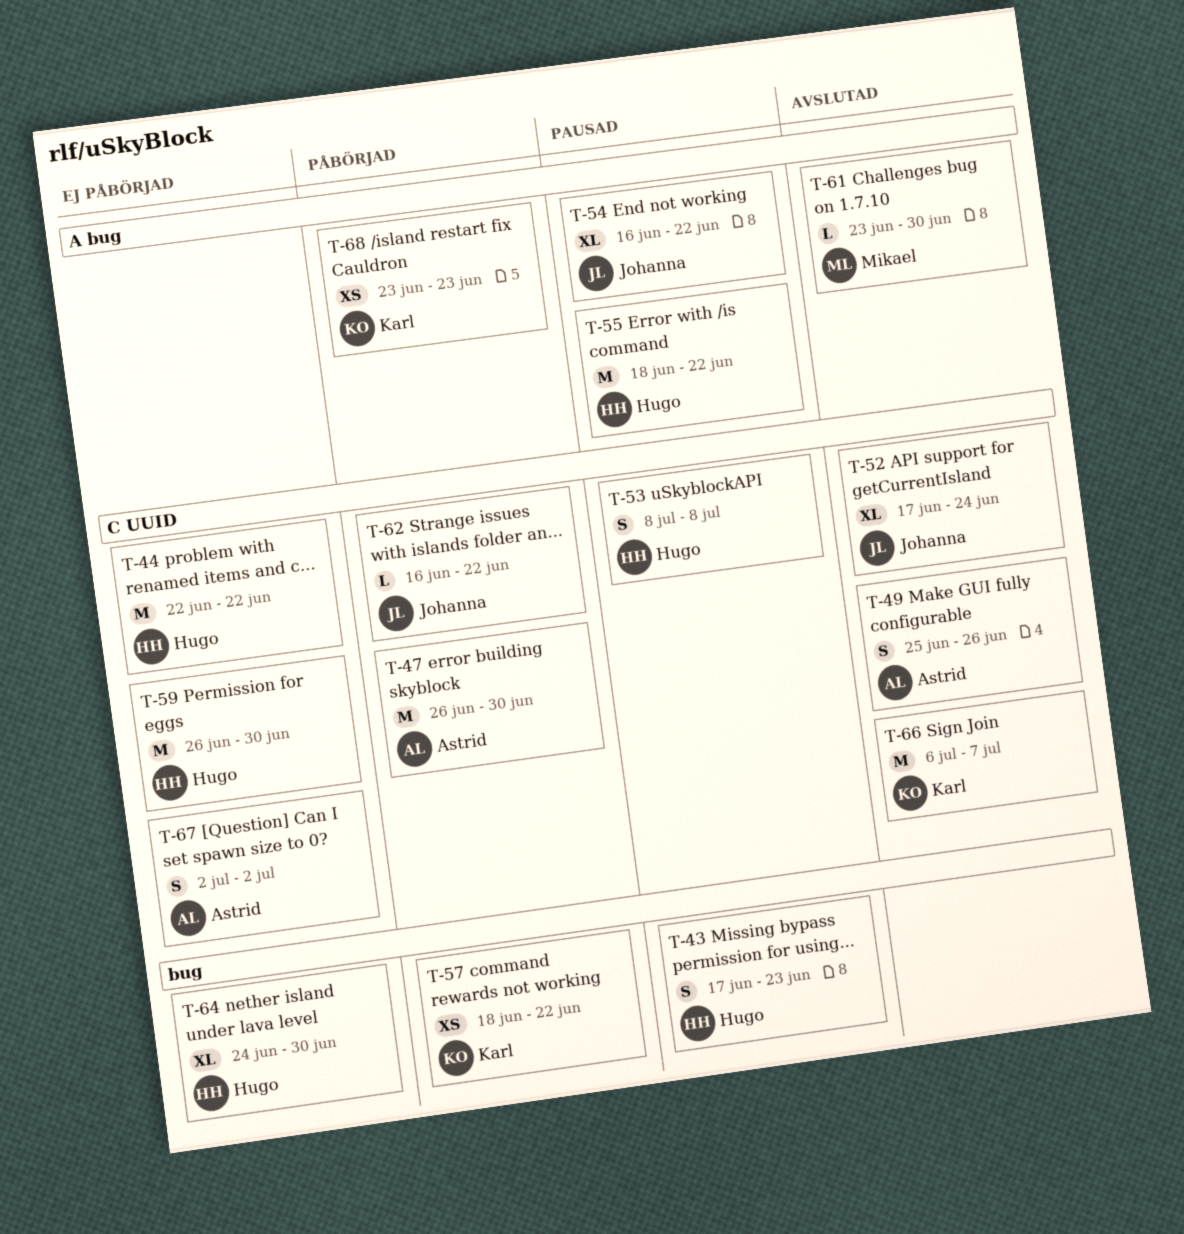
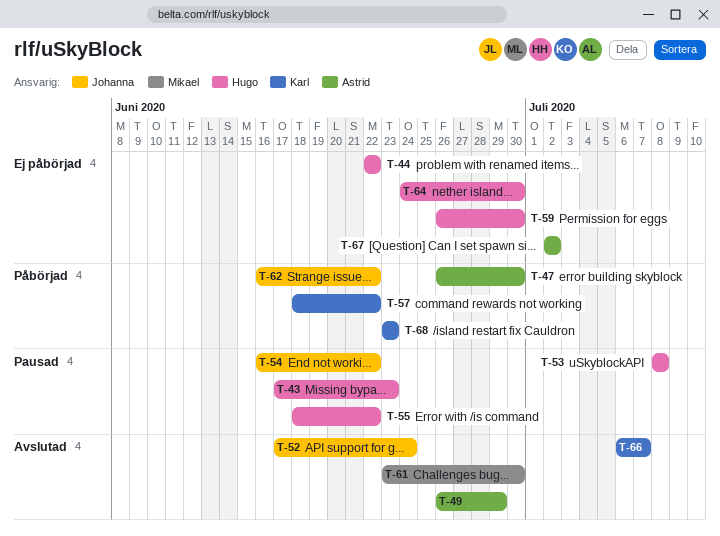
T-49, start: Jun 25 -> Jun 26
T-49, due: Jun 26 -> Jun 29

